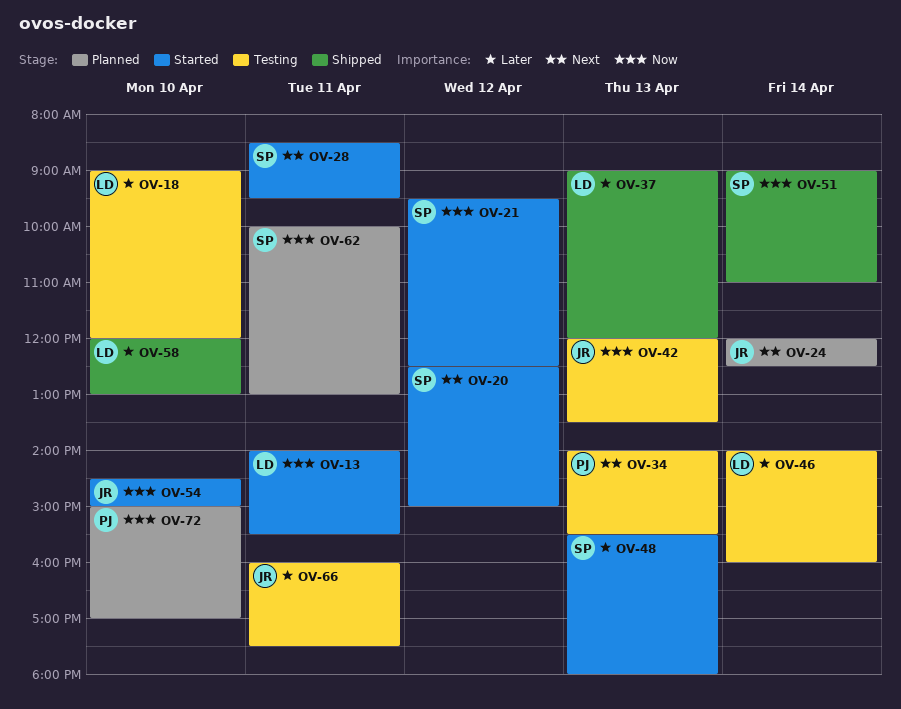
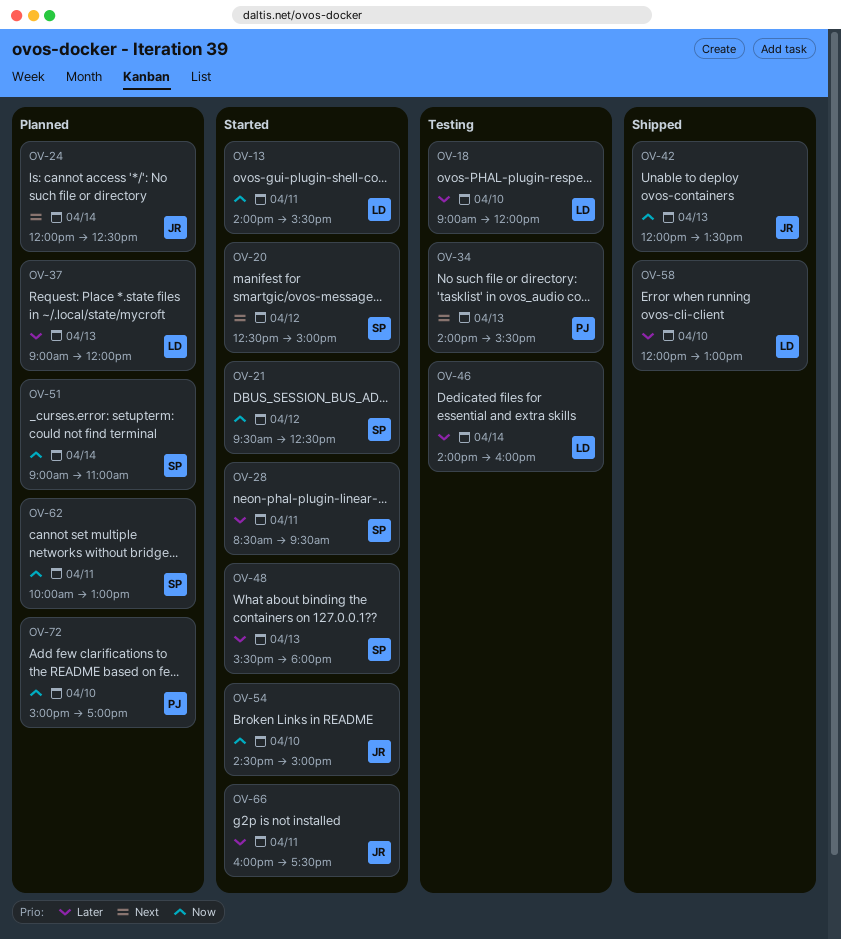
OV-28, priority: Next -> Later
OV-37, status: Shipped -> Planned
OV-42, status: Testing -> Shipped
OV-51, status: Shipped -> Planned
OV-66, status: Testing -> Started

